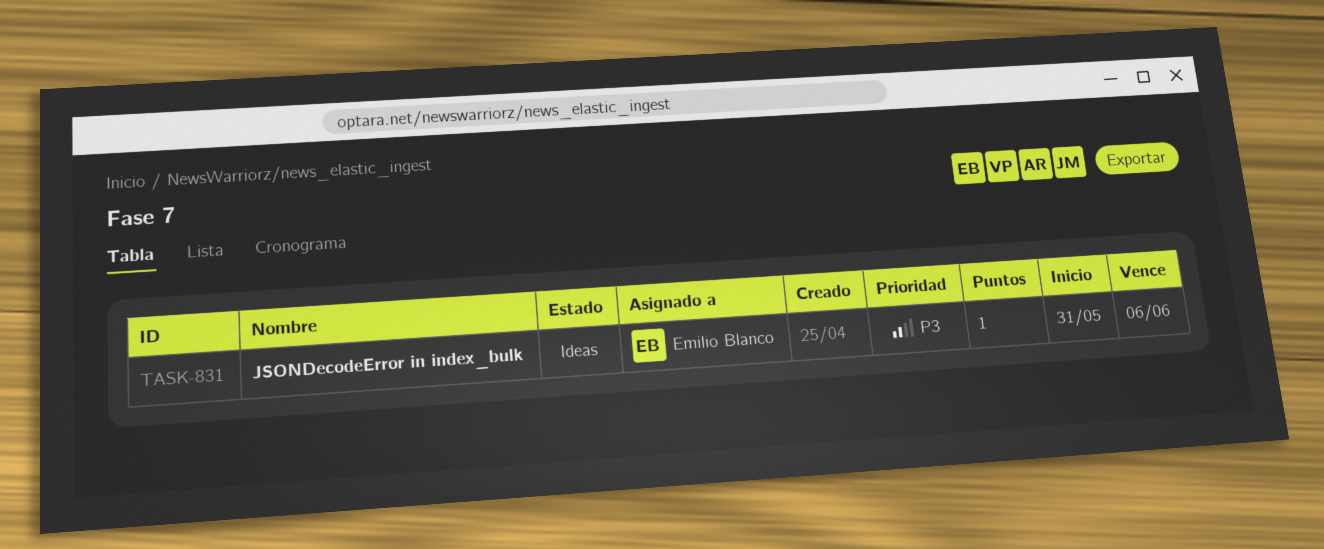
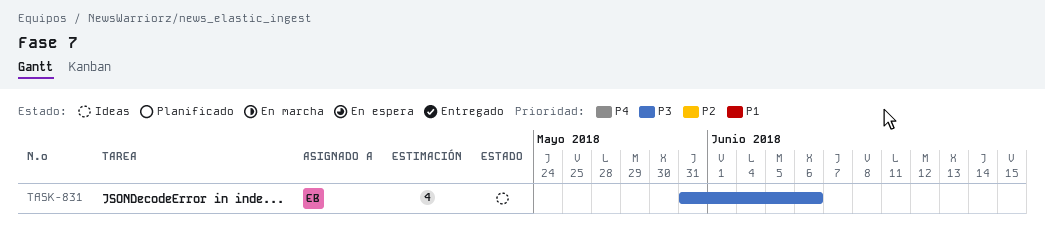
TASK-831, estimate: 1 -> 4

